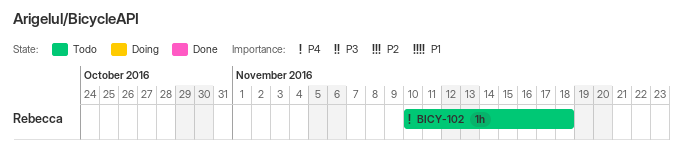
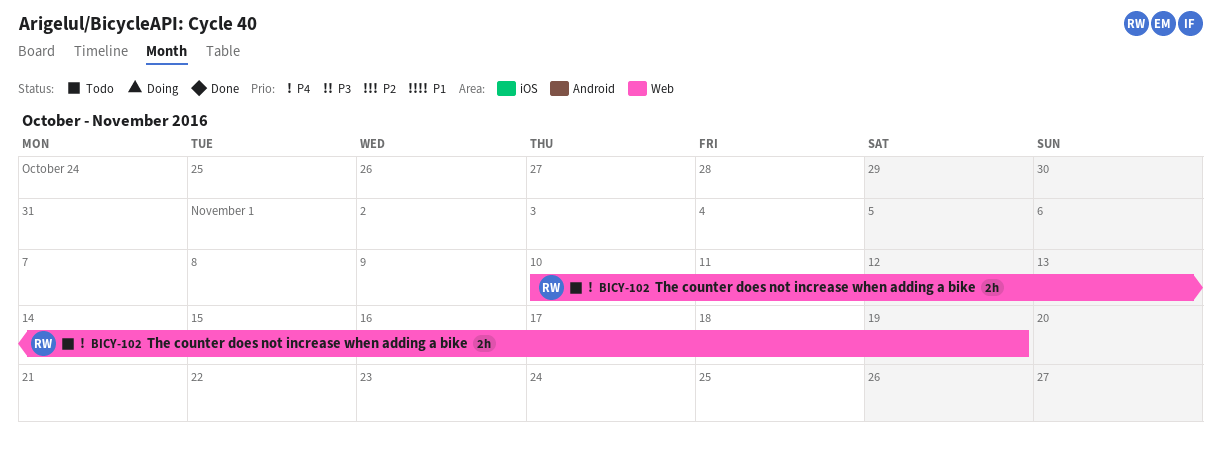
BICY-102, estimate: 1h -> 2h
BICY-102, due: Nov 18 -> Nov 19

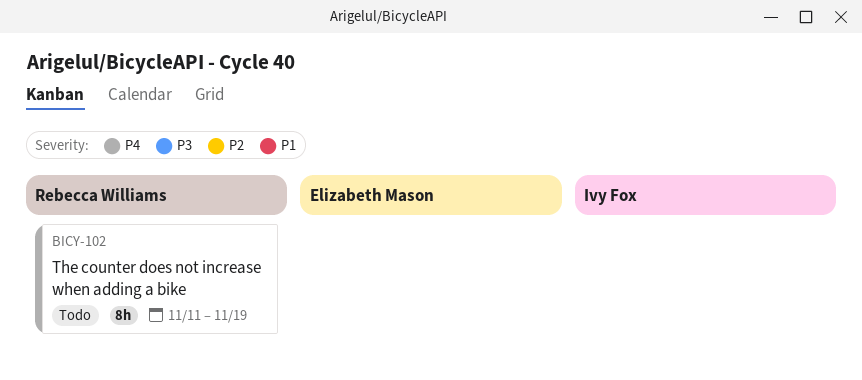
BICY-102, estimate: 2h -> 8h
BICY-102, start: Nov 10 -> Nov 11

